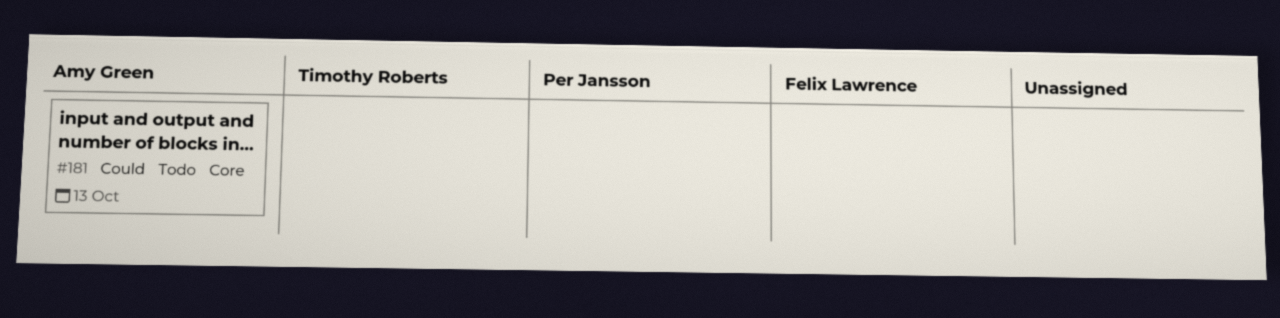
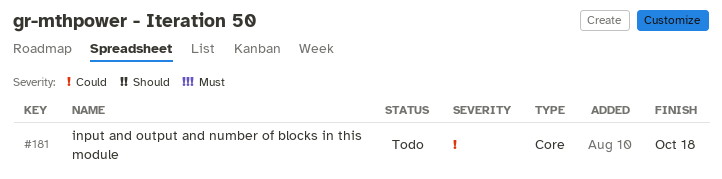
#181, due: Oct 13 -> Oct 18

